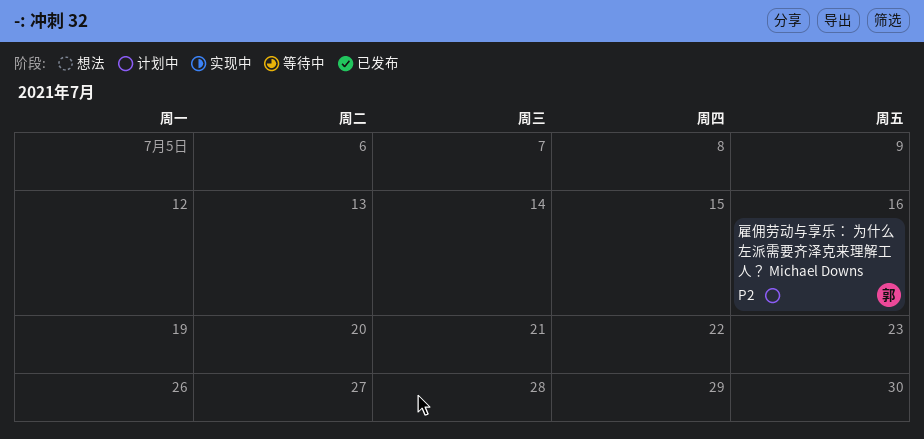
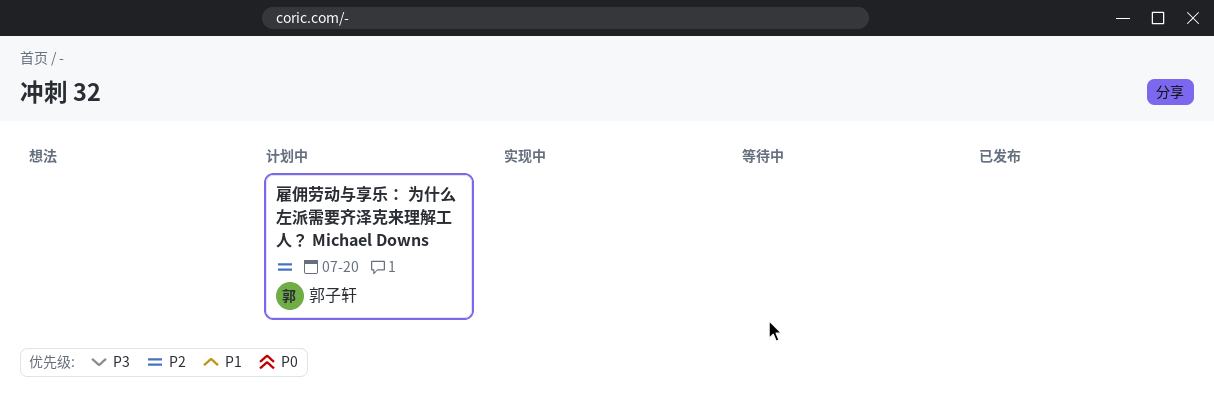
雇佣劳动与享乐： 为什么左派需要齐泽克来理解工人？ Michael Downs, due: Jul 16 -> Jul 20

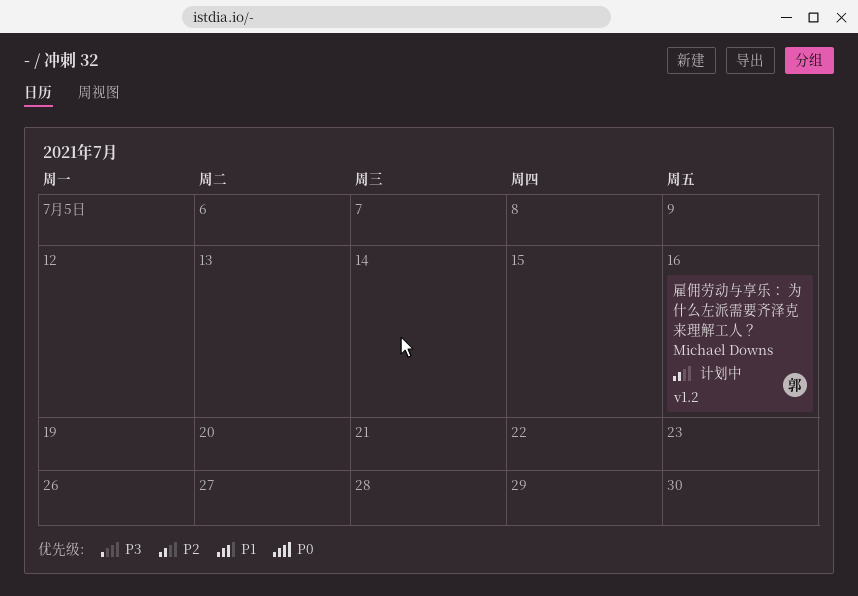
雇佣劳动与享乐： 为什么左派需要齐泽克来理解工人？ Michael Downs, due: Jul 20 -> Jul 16

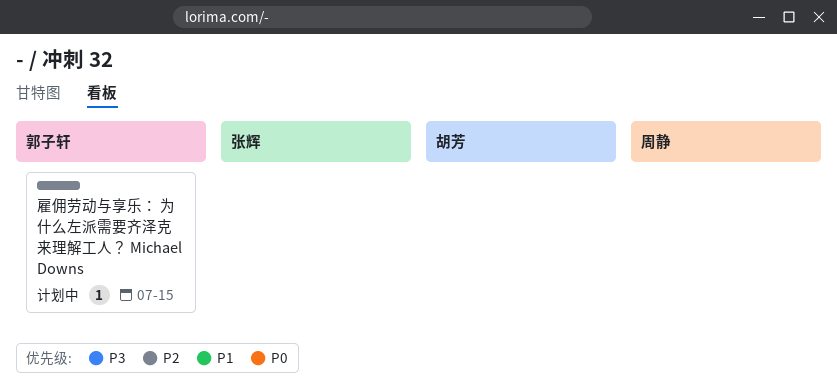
雇佣劳动与享乐： 为什么左派需要齐泽克来理解工人？ Michael Downs, due: Jul 16 -> Jul 15

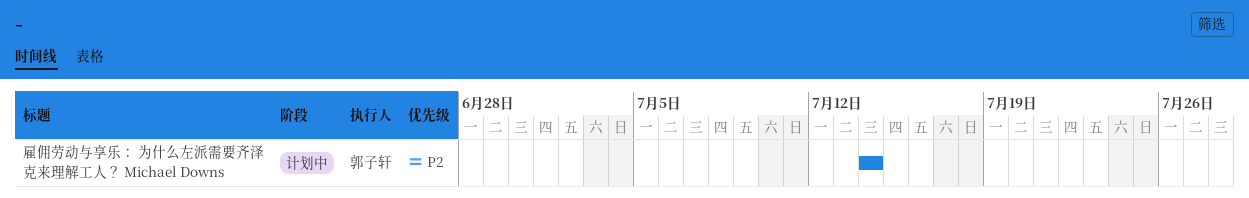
雇佣劳动与享乐： 为什么左派需要齐泽克来理解工人？ Michael Downs, due: Jul 15 -> Jul 14

